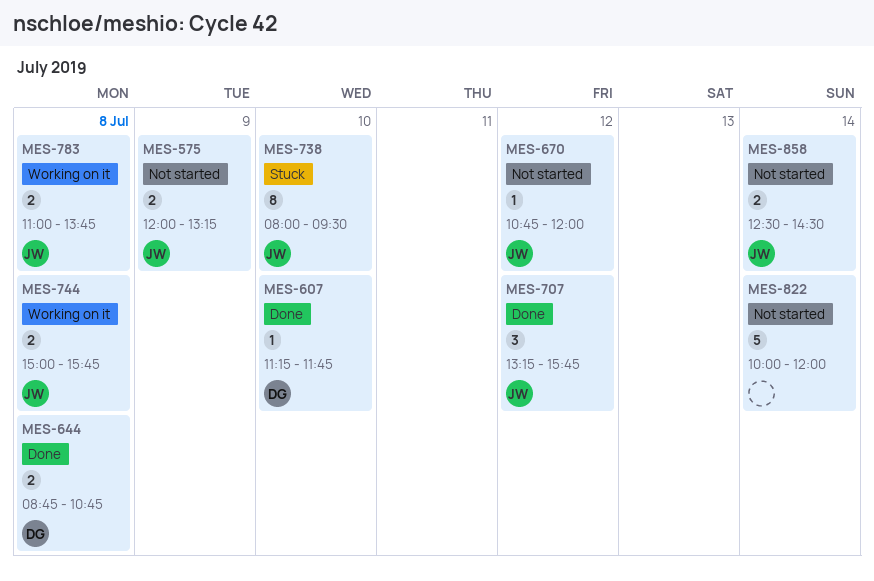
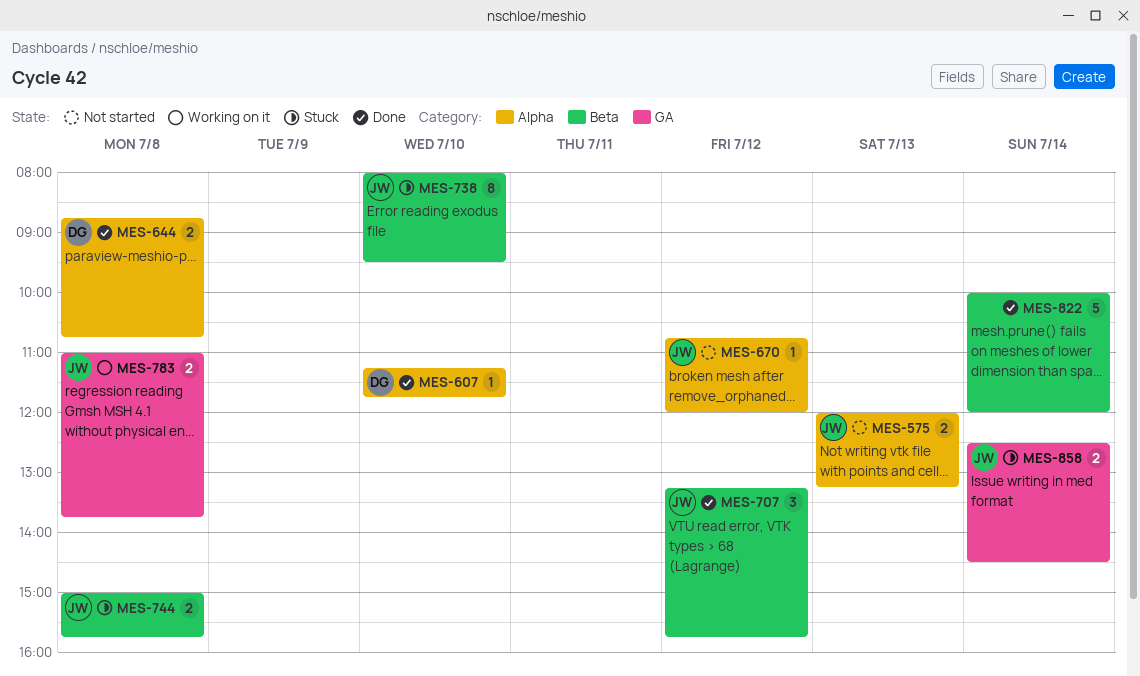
MES-575, day: Jul 9 -> Jul 13
MES-744, status: Working on it -> Stuck
MES-822, status: Not started -> Done
MES-858, status: Not started -> Stuck

